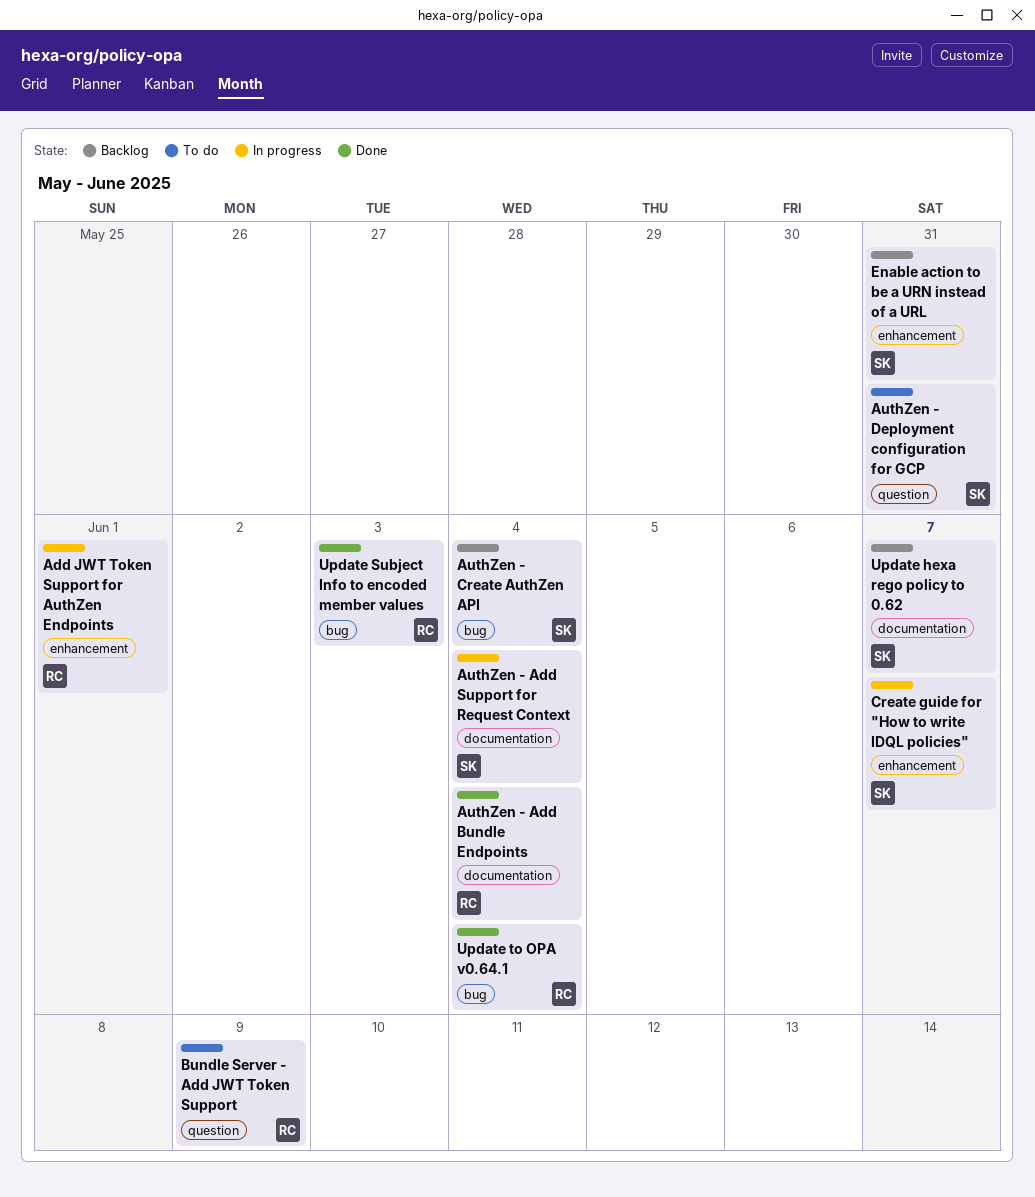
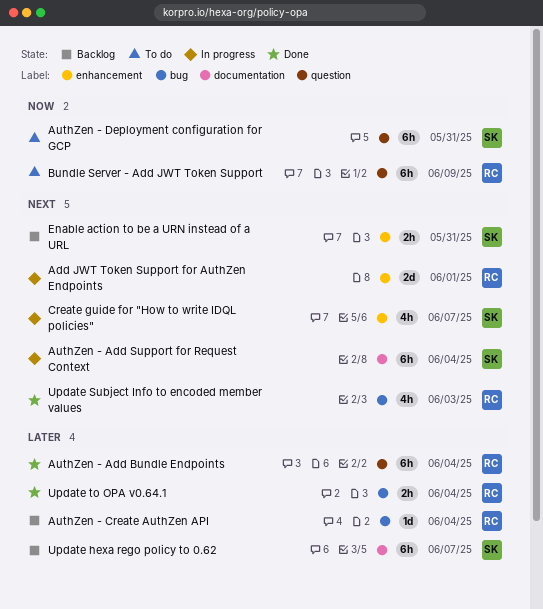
AuthZen - Add Bundle Endpoints, label: documentation -> question
AuthZen - Create AuthZen API, owner: SK -> RC

